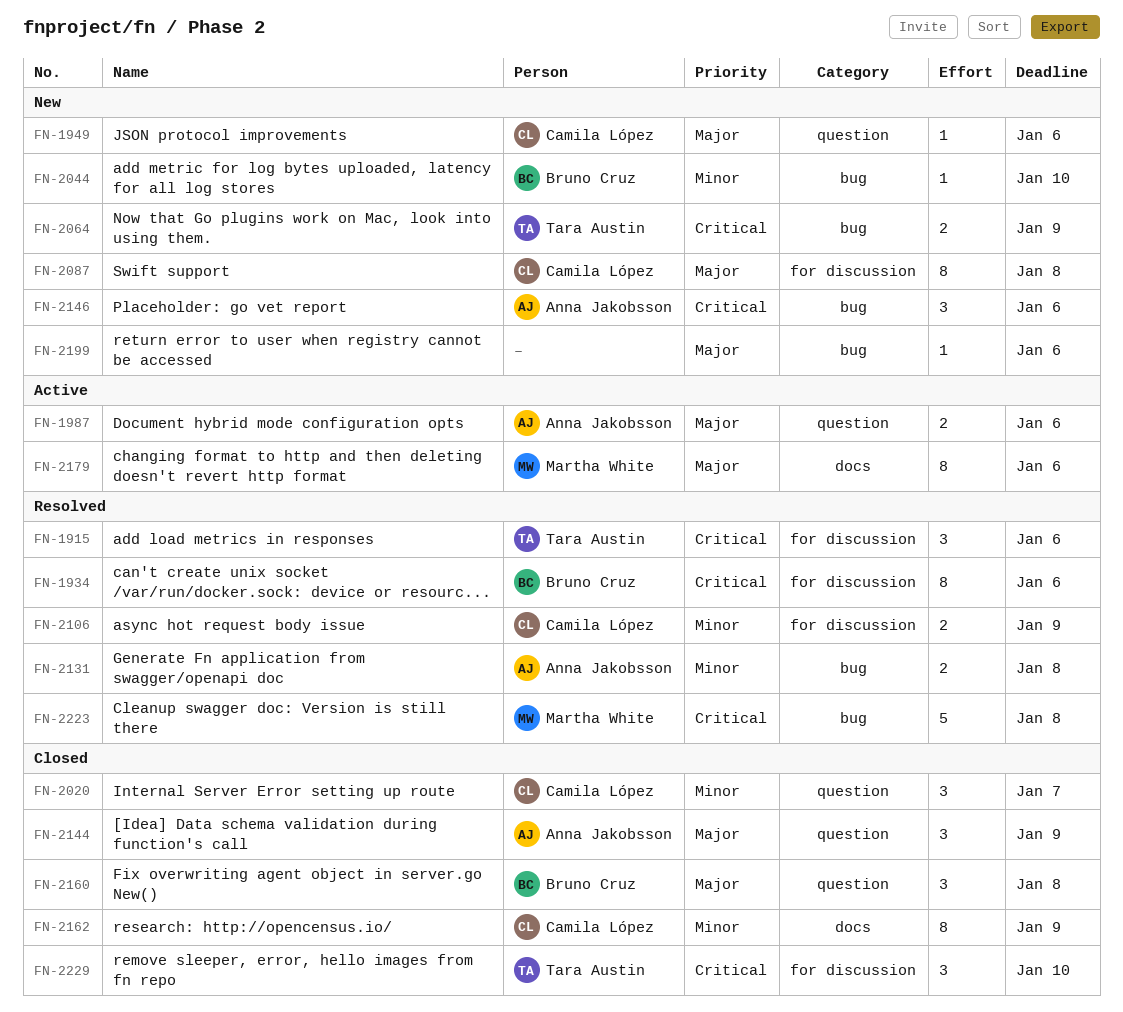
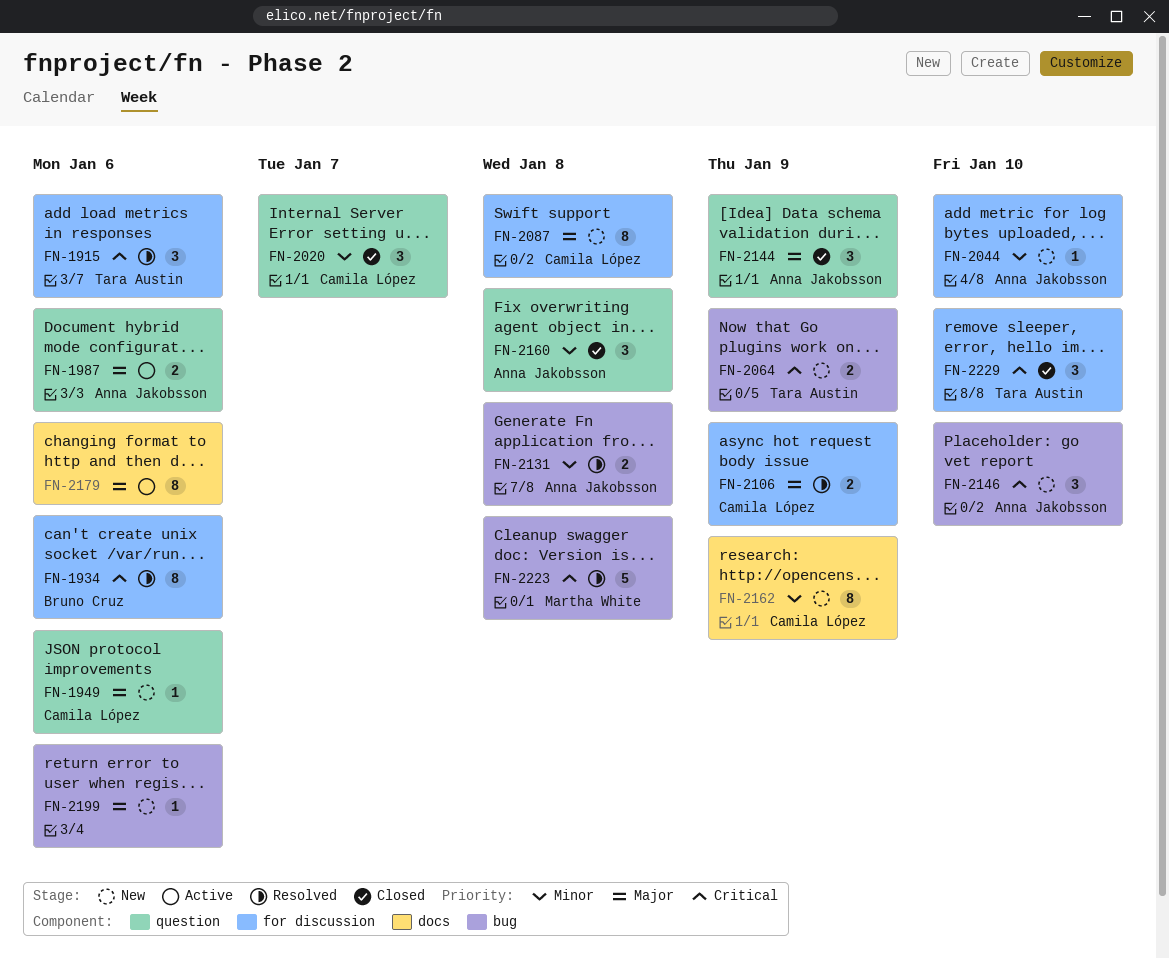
FN-2044, owner: Bruno Cruz -> Anna Jakobsson
FN-2044, label: bug -> for discussion
FN-2106, priority: Minor -> Major
FN-2146, due: Jan 6 -> Jan 10
FN-2160, owner: Bruno Cruz -> Anna Jakobsson
FN-2160, priority: Major -> Minor
FN-2162, status: Closed -> New
FN-2179, owner: Martha White -> none

